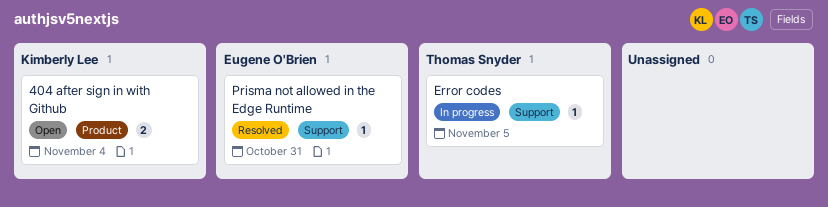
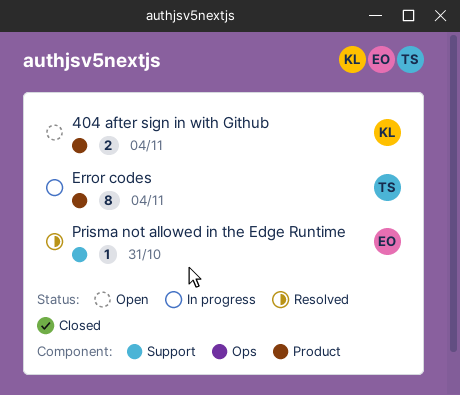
Error codes, label: Support -> Product
Error codes, estimate: 1 -> 8
Error codes, due: Nov 5 -> Nov 4

